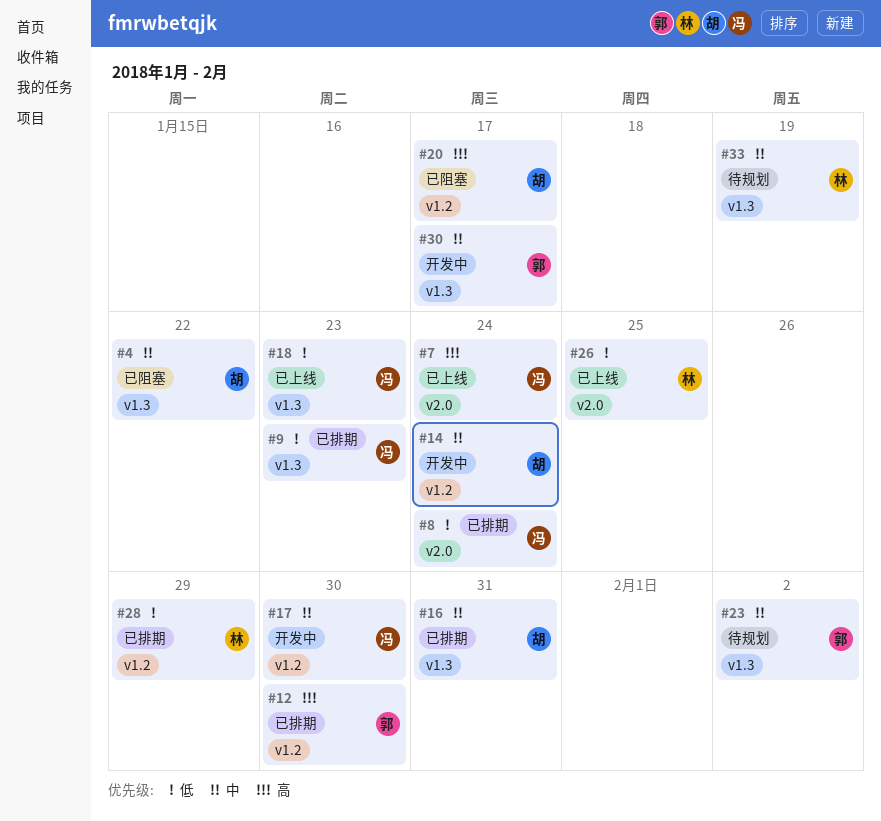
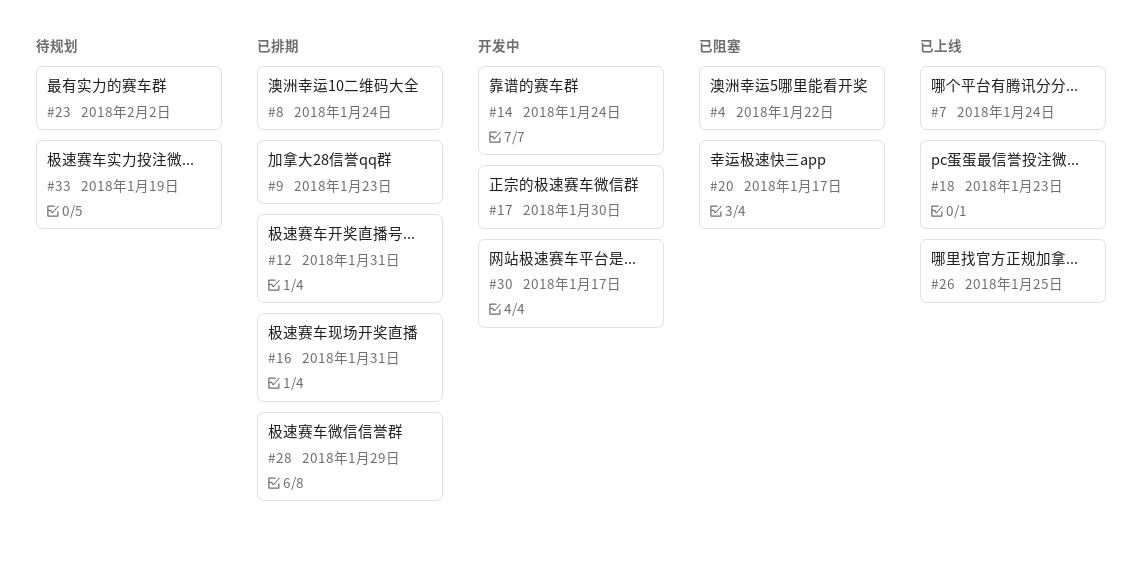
#12, due: Jan 30 -> Jan 31

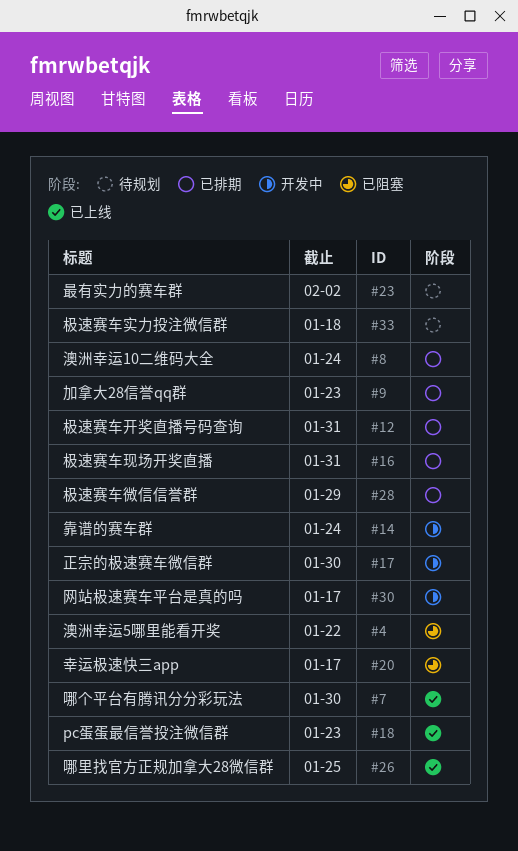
#7, due: Jan 24 -> Jan 30
#33, due: Jan 19 -> Jan 18

